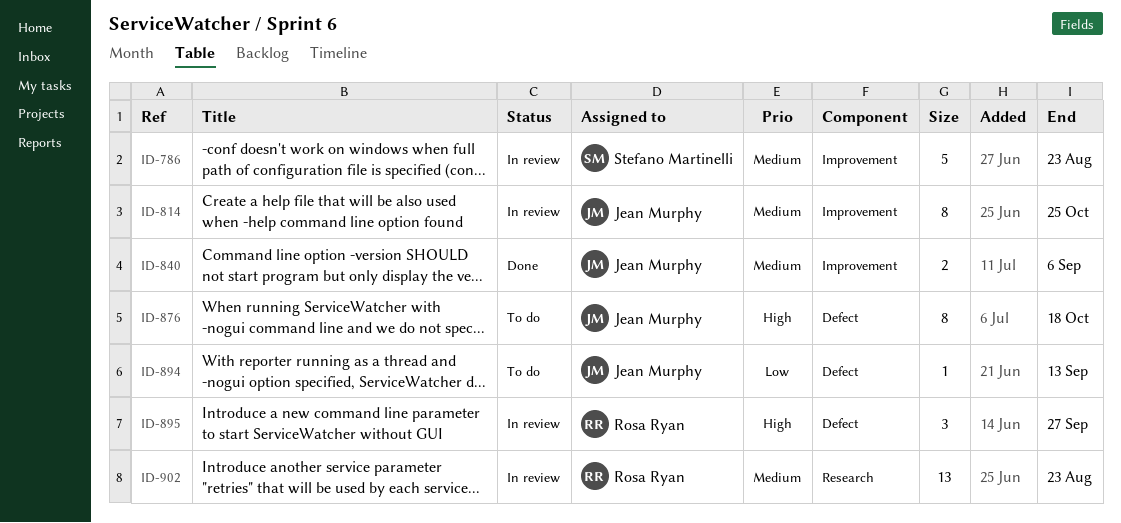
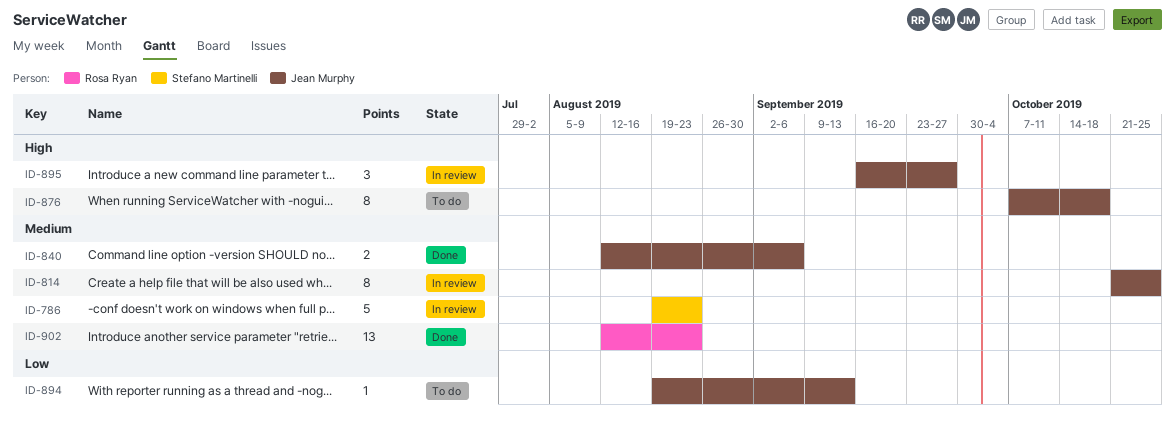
ID-895, owner: Rosa Ryan -> Jean Murphy
ID-902, status: In review -> Done

